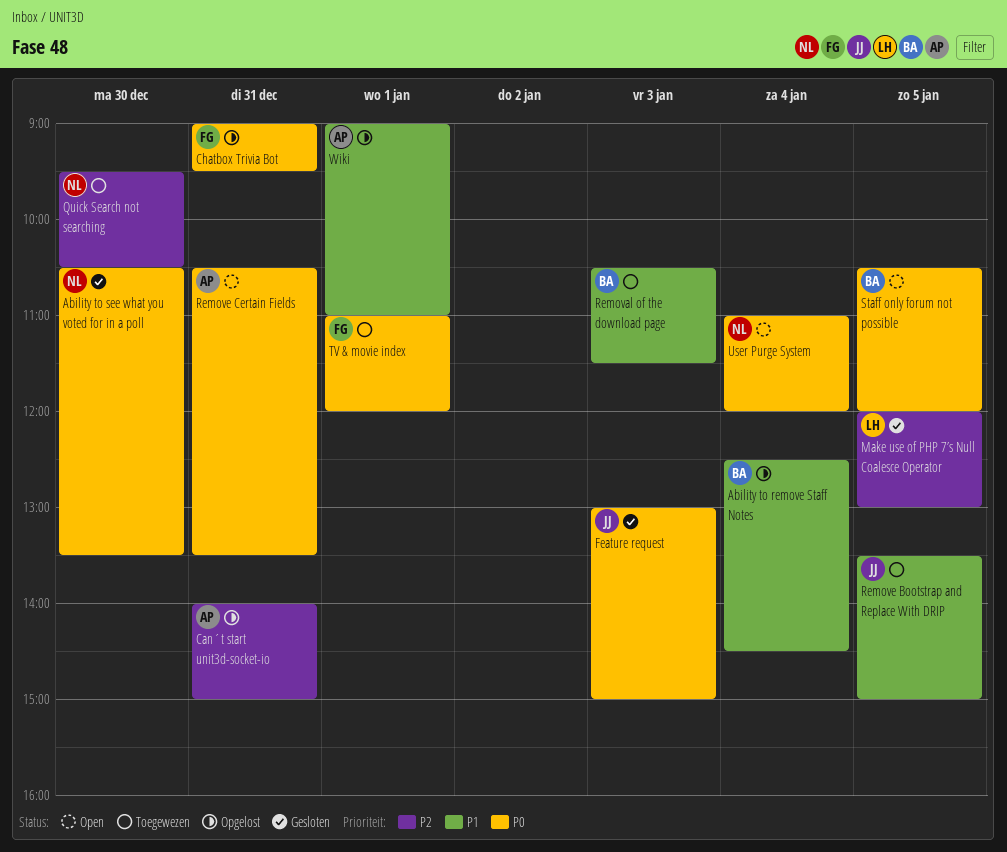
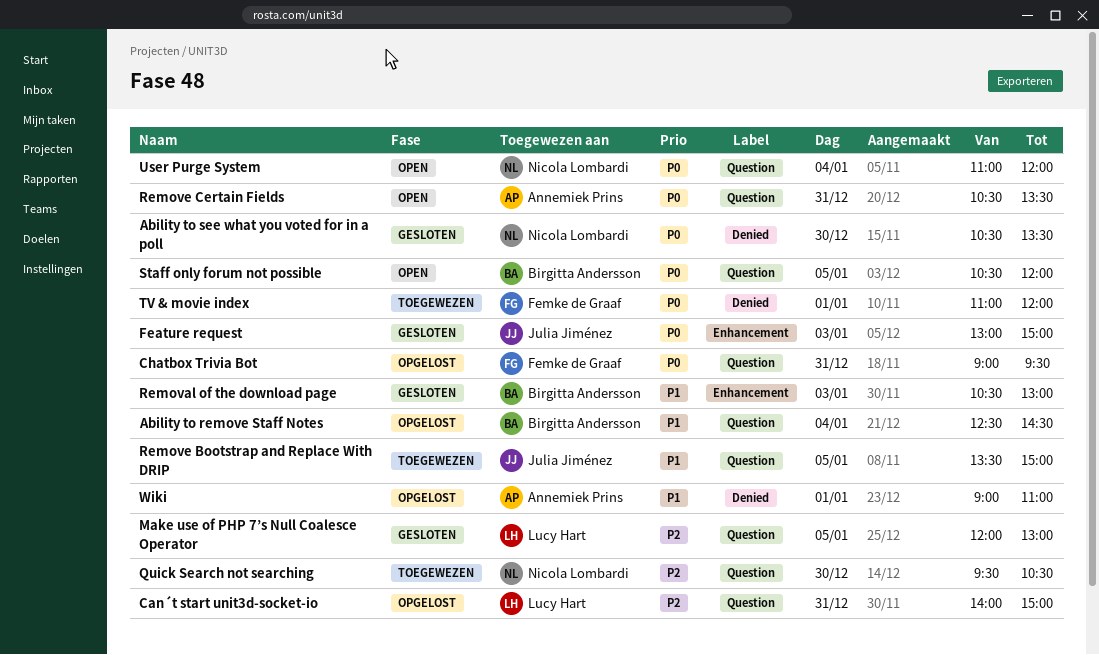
Can´t start unit3d-socket-io, owner: Annemiek Prins -> Lucy Hart
Removal of the download page, status: Toegewezen -> Gesloten
Removal of the download page, ends: 11:30 -> 13:00

